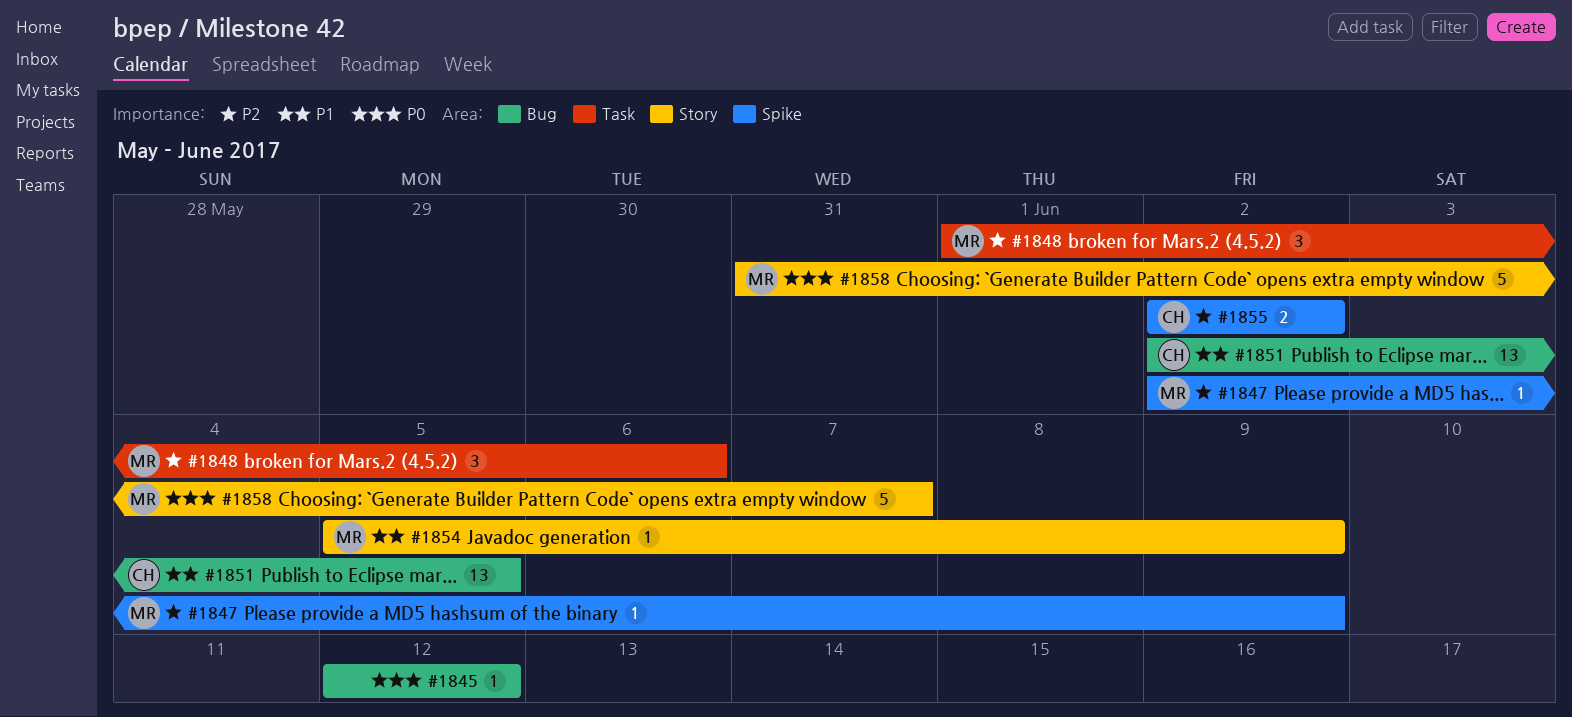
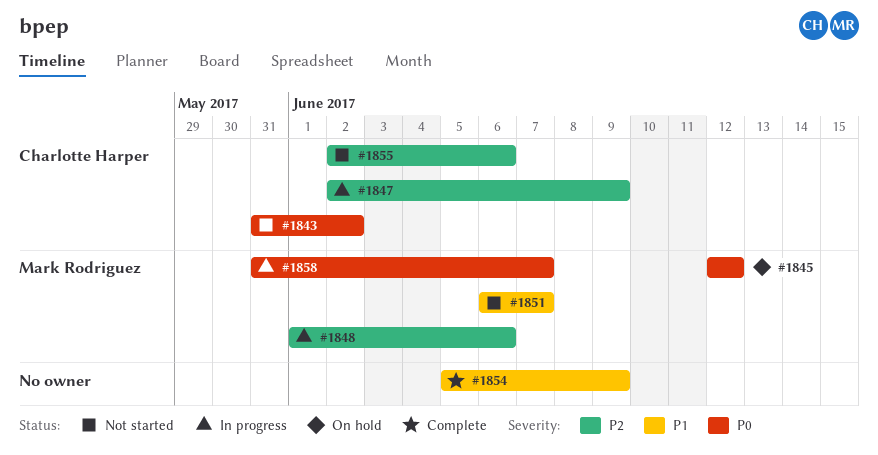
#1843: none -> present
#1845, owner: none -> Mark Rodriguez
#1847, owner: Mark Rodriguez -> Charlotte Harper
#1851, owner: Charlotte Harper -> Mark Rodriguez
#1851, start: Jun 2 -> Jun 6
#1851, due: Jun 5 -> Jun 7
#1854, owner: Mark Rodriguez -> none
#1855, due: Jun 2 -> Jun 6

